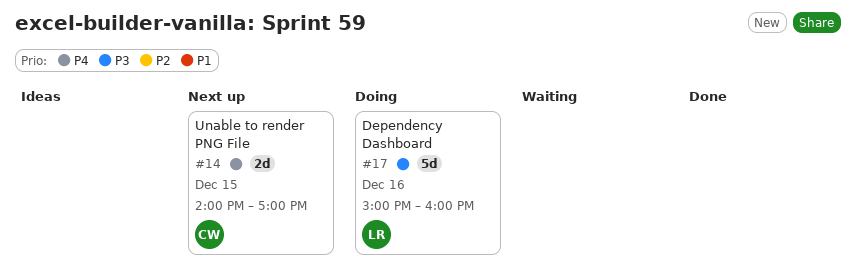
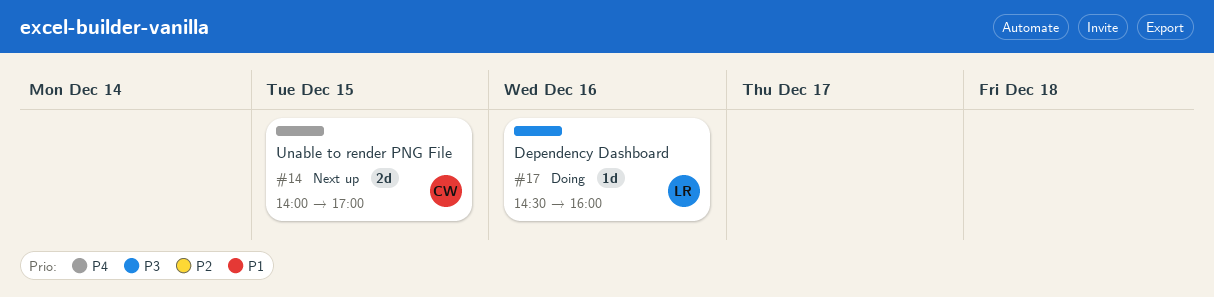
#17, estimate: 5d -> 1d
#17, begins: 15:00 -> 14:30

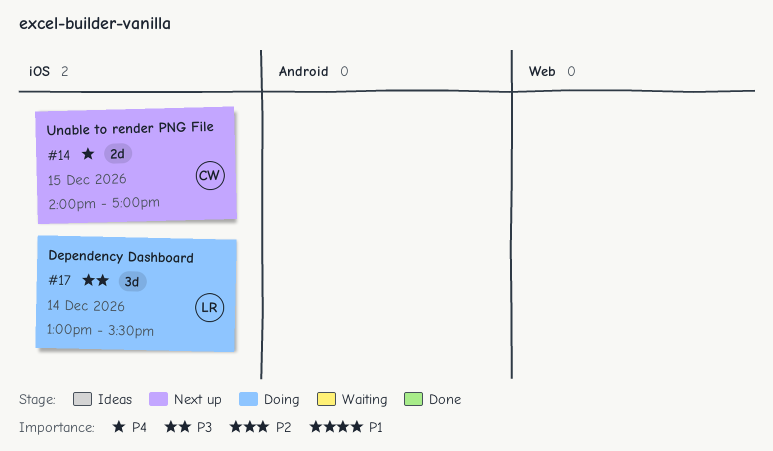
#17, estimate: 1d -> 3d
#17, day: Dec 16 -> Dec 14
#17, begins: 14:30 -> 13:00
#17, ends: 16:00 -> 15:30

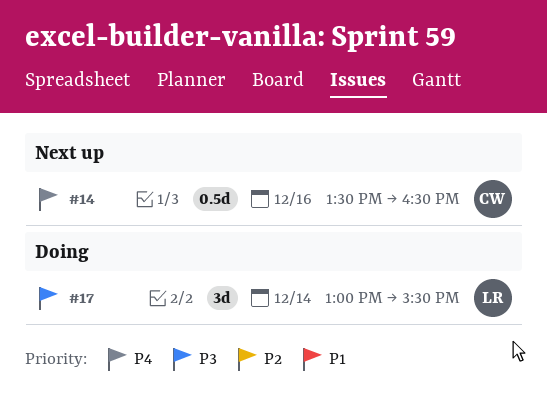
#14, estimate: 2d -> 0.5d
#14, day: Dec 15 -> Dec 16
#14, begins: 14:00 -> 13:30
#14, ends: 17:00 -> 16:30

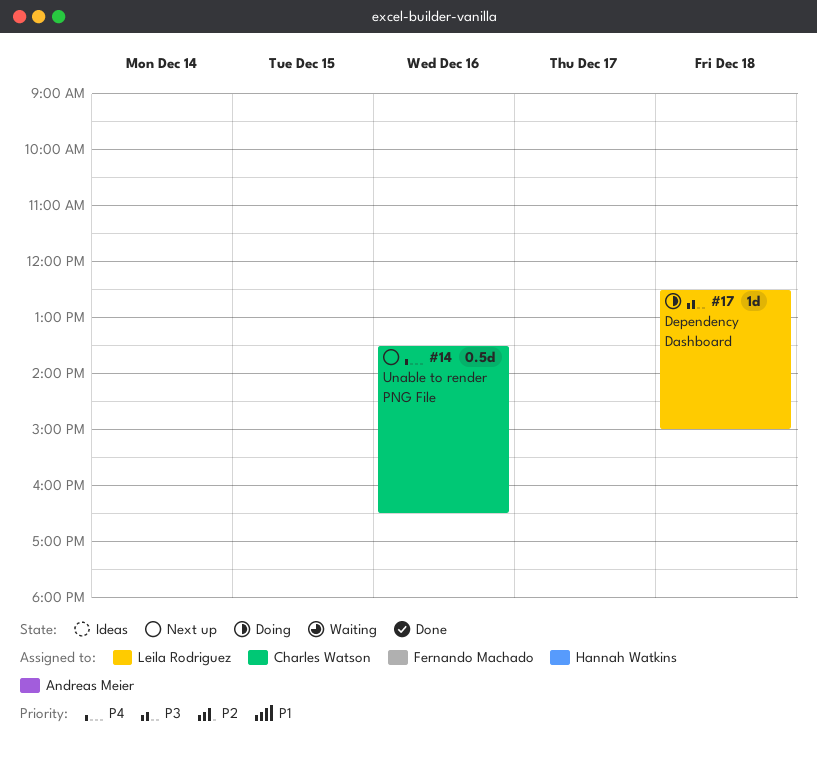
#17, estimate: 3d -> 1d
#17, day: Dec 14 -> Dec 18
#17, begins: 13:00 -> 12:30
#17, ends: 15:30 -> 15:00

